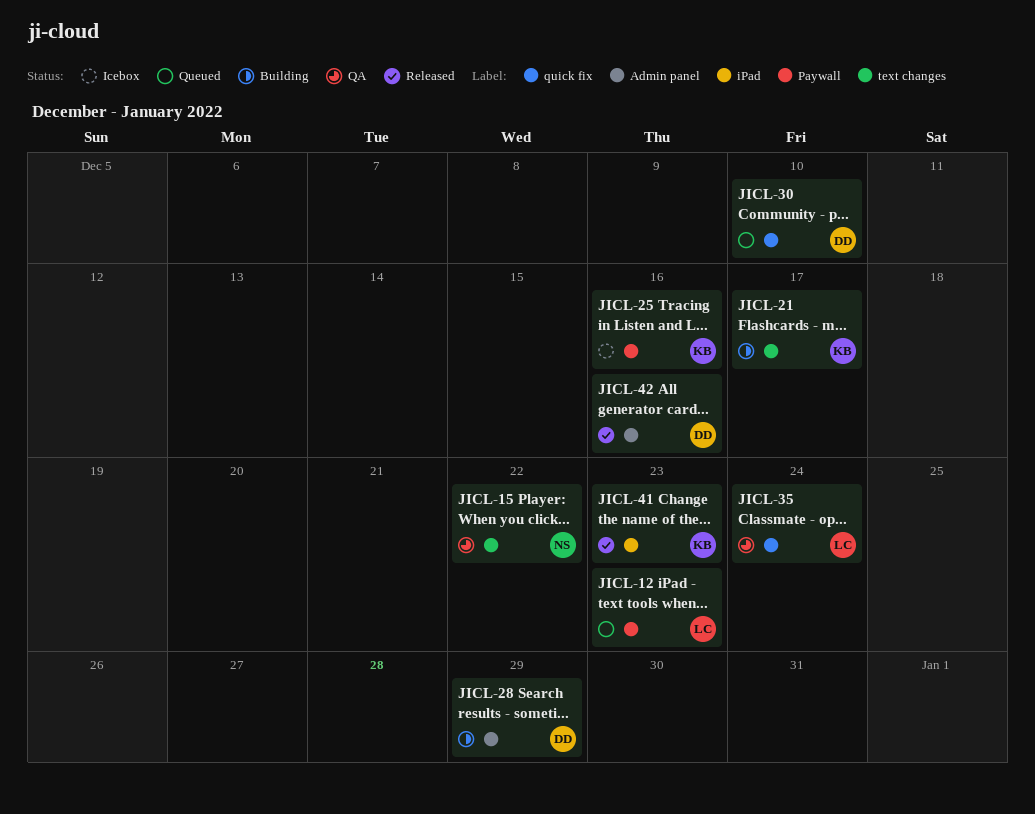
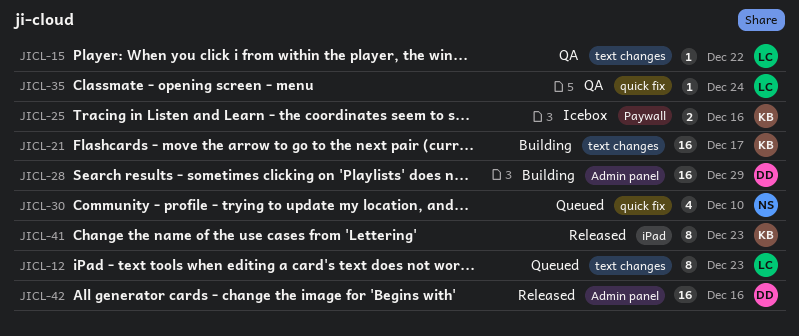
JICL-12, label: Paywall -> text changes
JICL-15, owner: NS -> LC
JICL-30, owner: DD -> NS

